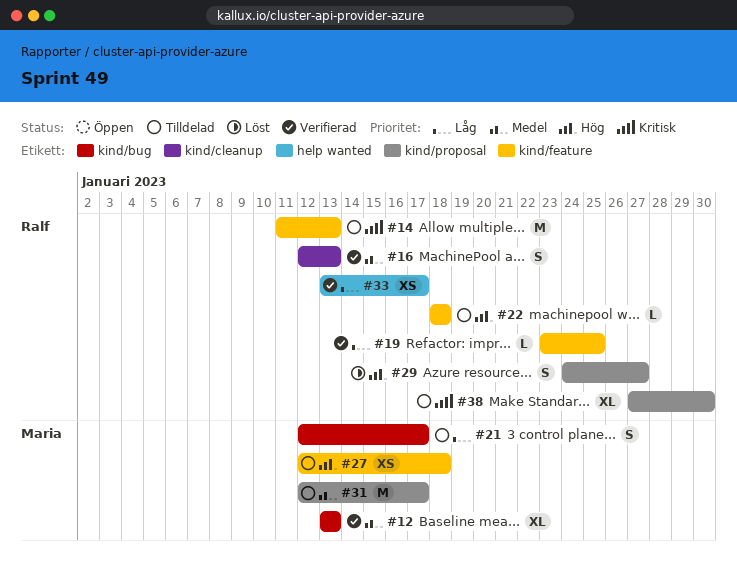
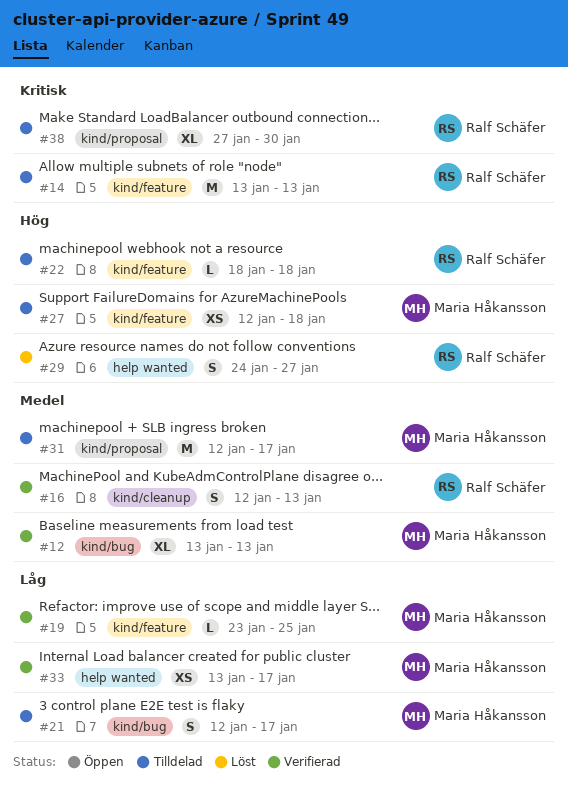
#14, start: Jan 11 -> Jan 13
#19, owner: Ralf Schäfer -> Maria Håkansson
#29, label: kind/proposal -> help wanted
#33, owner: Ralf Schäfer -> Maria Håkansson

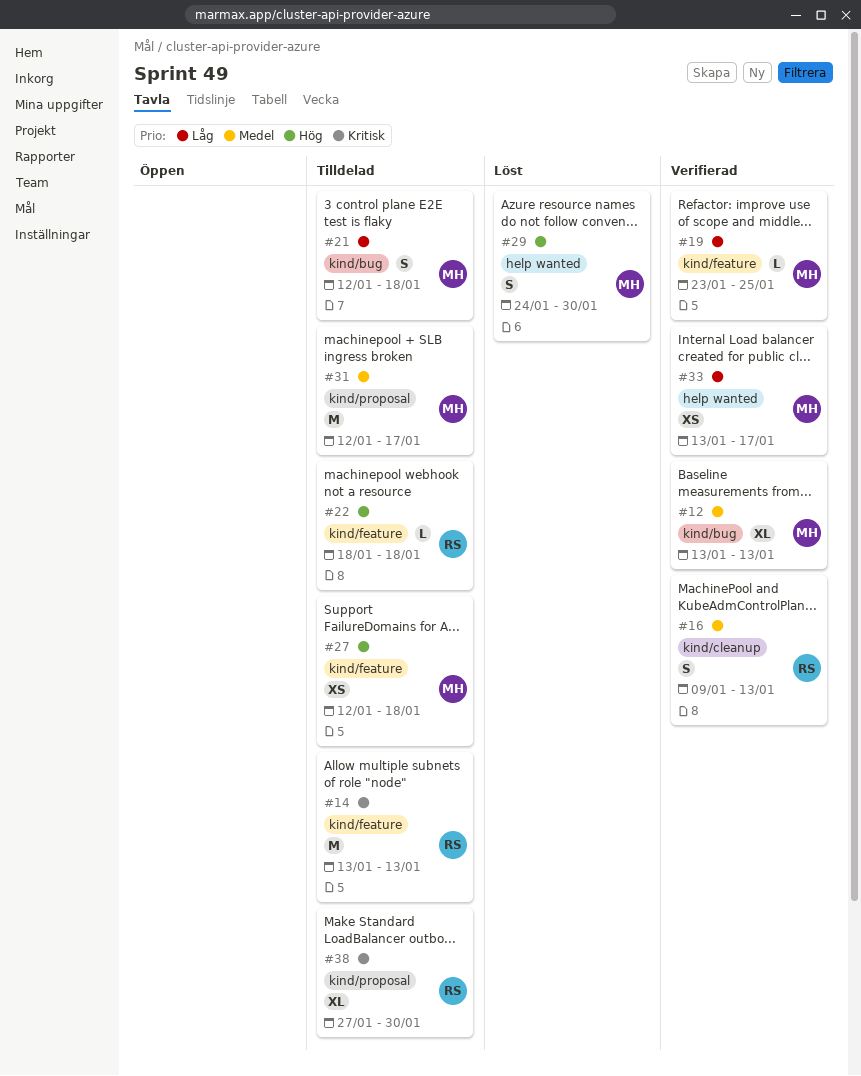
#16, start: Jan 12 -> Jan 9
#21, due: Jan 17 -> Jan 18
#29, owner: Ralf Schäfer -> Maria Håkansson
#29, due: Jan 27 -> Jan 30

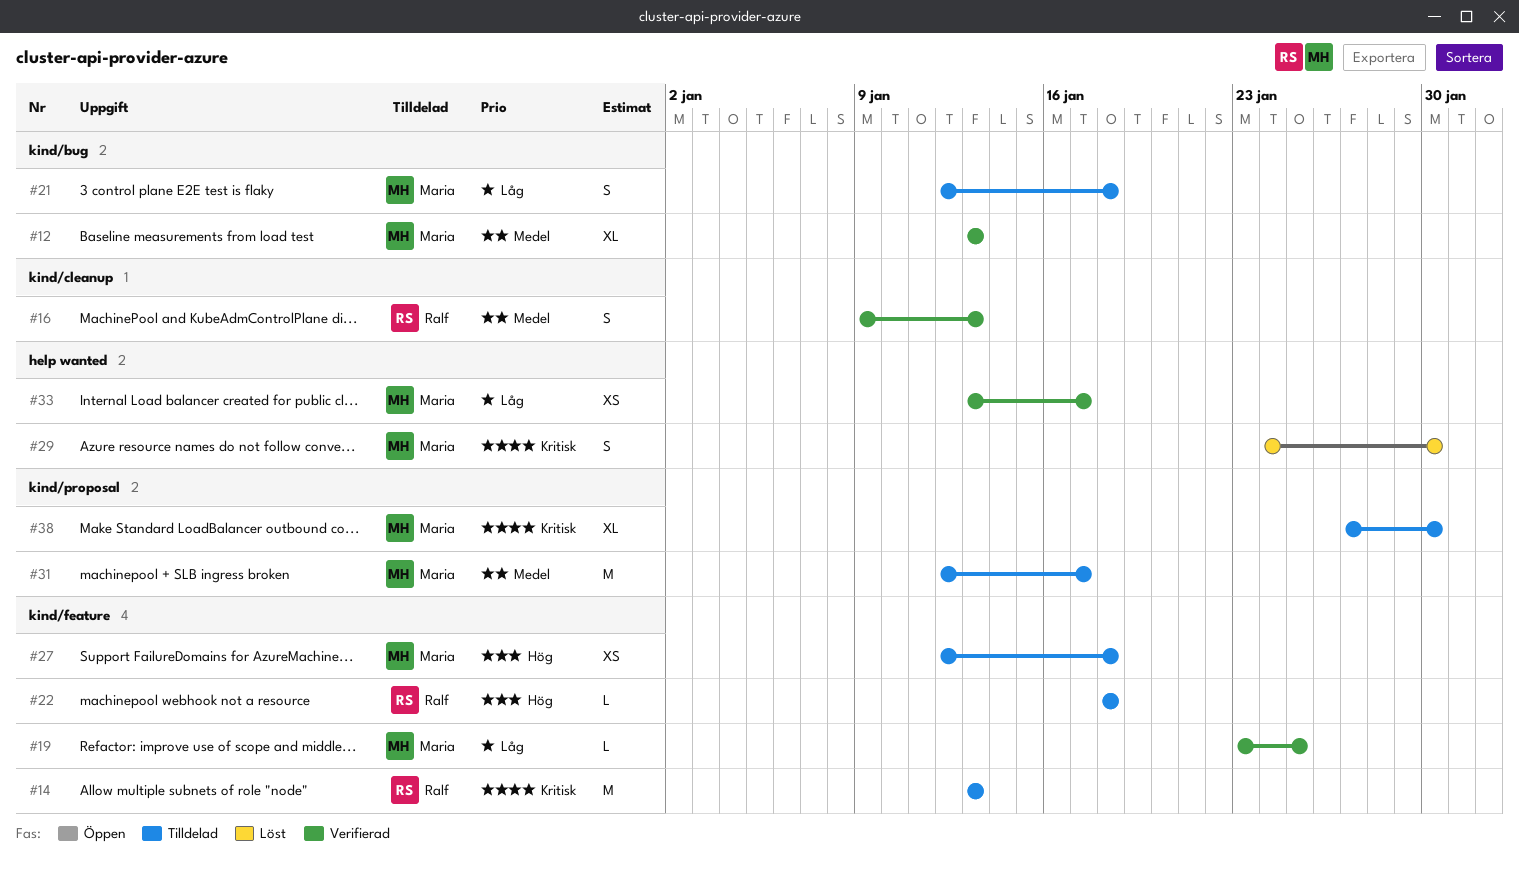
#29, priority: Hög -> Kritisk
#38, owner: Ralf -> Maria

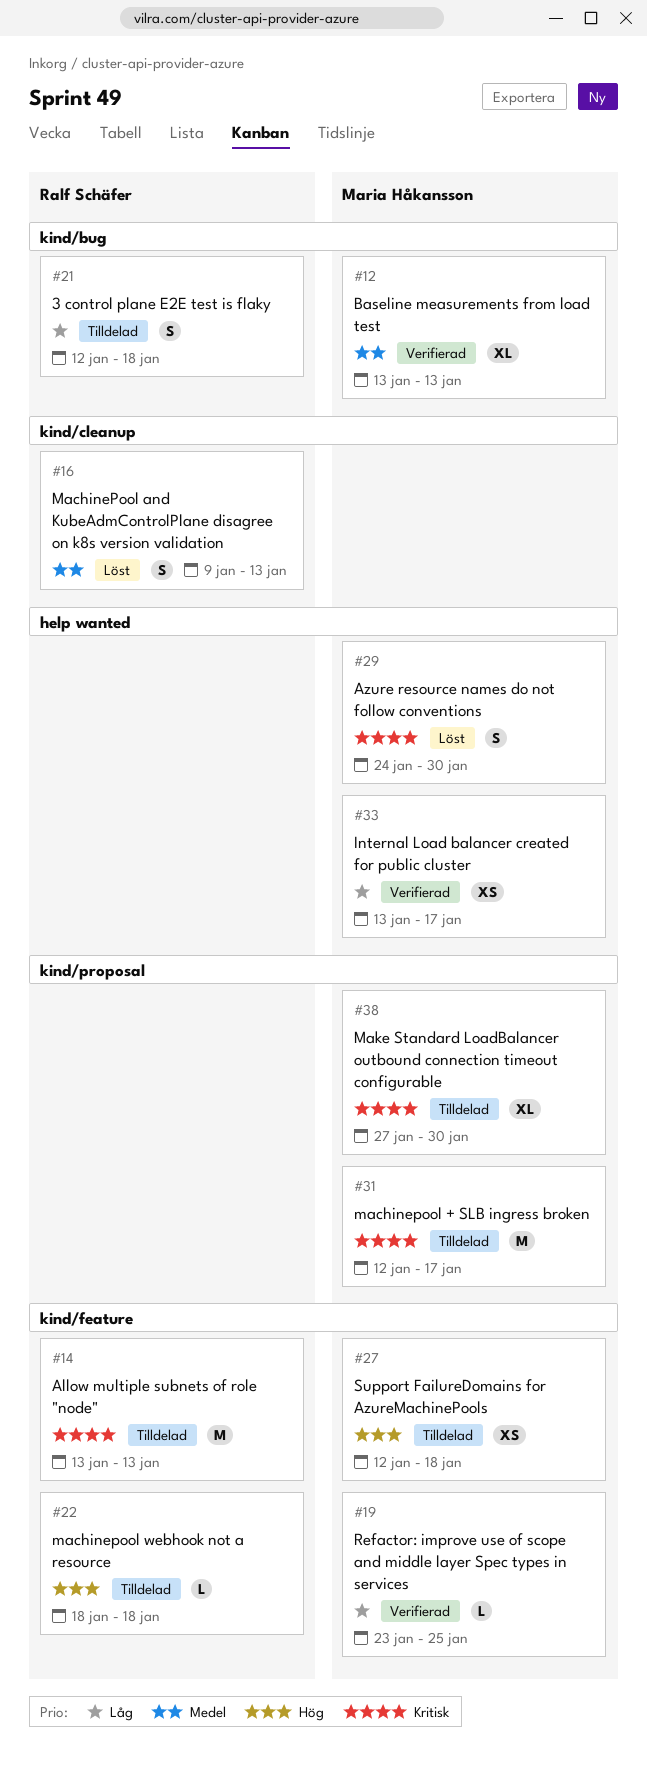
#16, status: Verifierad -> Löst
#21, owner: Maria Håkansson -> Ralf Schäfer
#31, priority: Medel -> Kritisk

